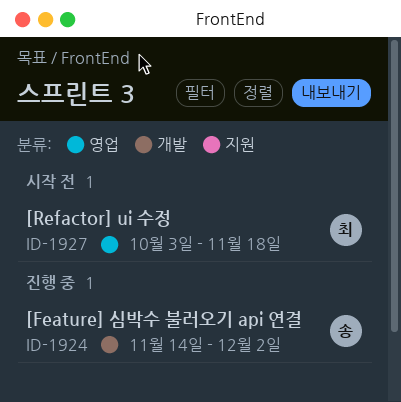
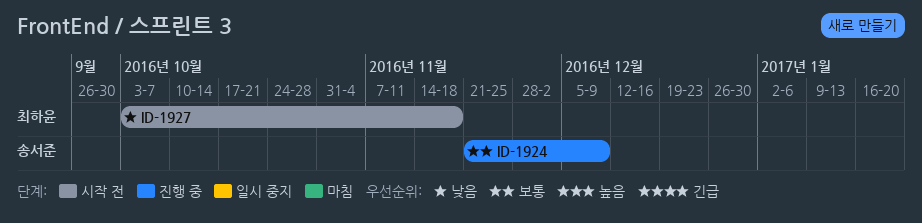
ID-1924, start: Nov 14 -> Nov 21
ID-1924, due: Dec 2 -> Dec 9

